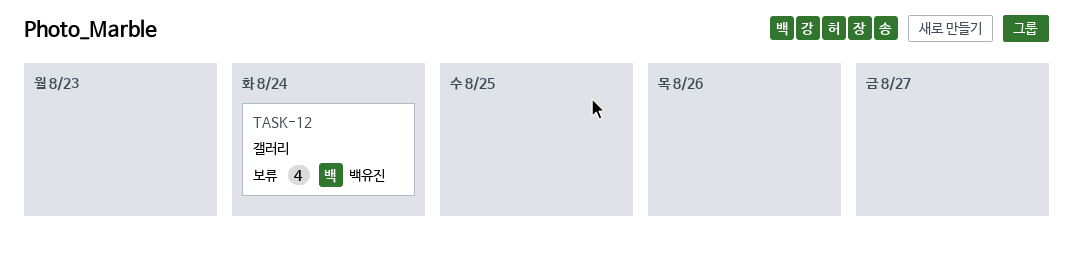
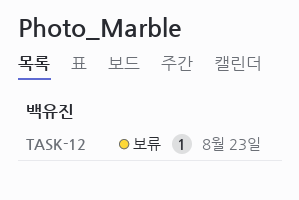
TASK-12, estimate: 4 -> 1
TASK-12, due: Aug 24 -> Aug 23

